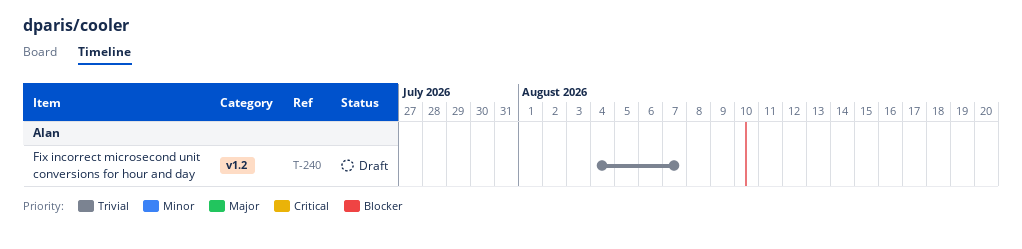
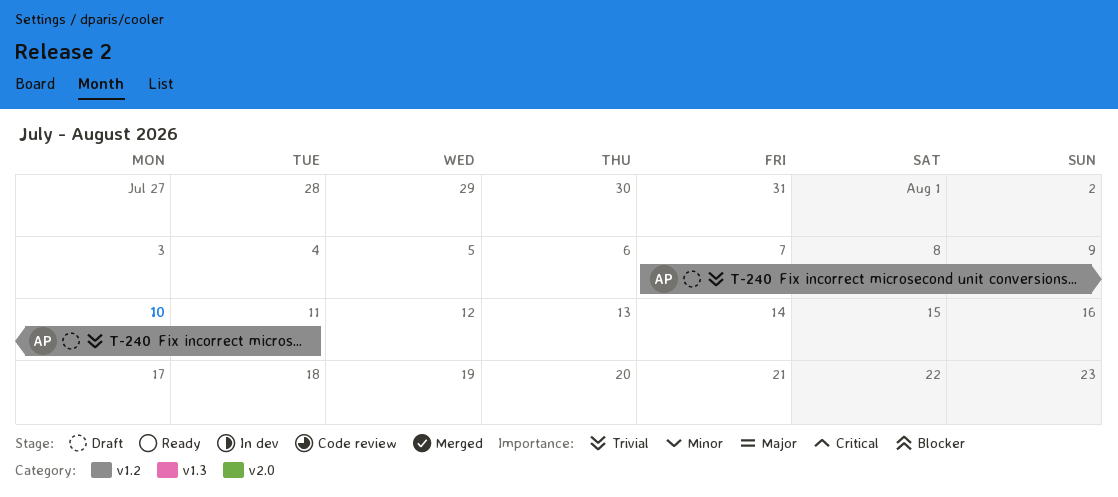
T-240, start: Aug 4 -> Aug 7
T-240, due: Aug 7 -> Aug 11

